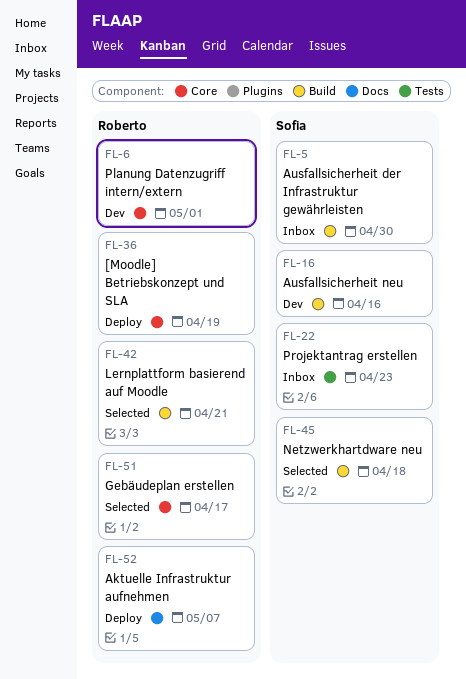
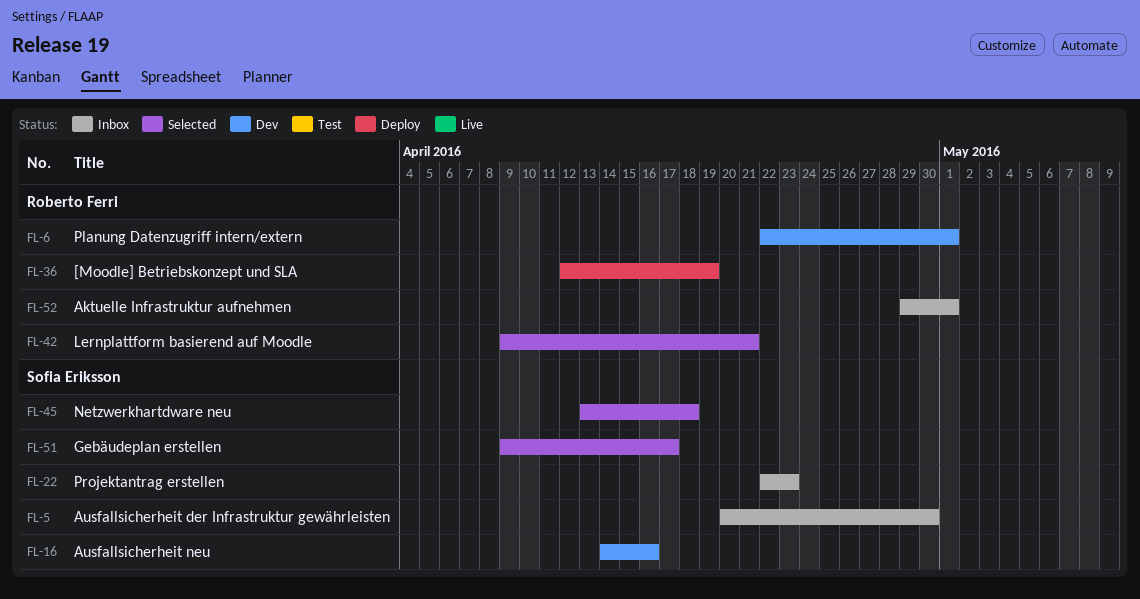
FL-51, owner: Roberto Ferri -> Sofia Eriksson
FL-52, status: Deploy -> Inbox
FL-52, due: May 7 -> May 1

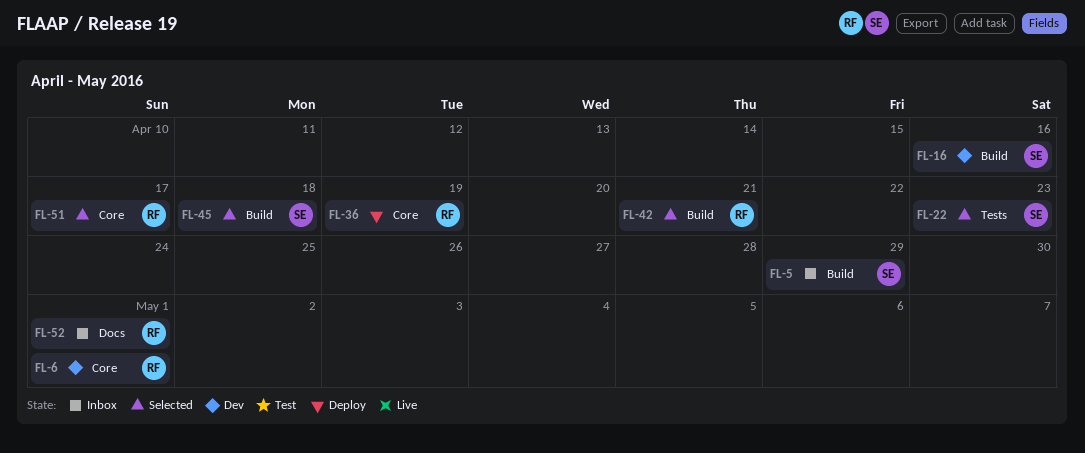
FL-5, due: Apr 30 -> Apr 29
FL-22, status: Inbox -> Selected
FL-51, owner: Sofia Eriksson -> Roberto Ferri

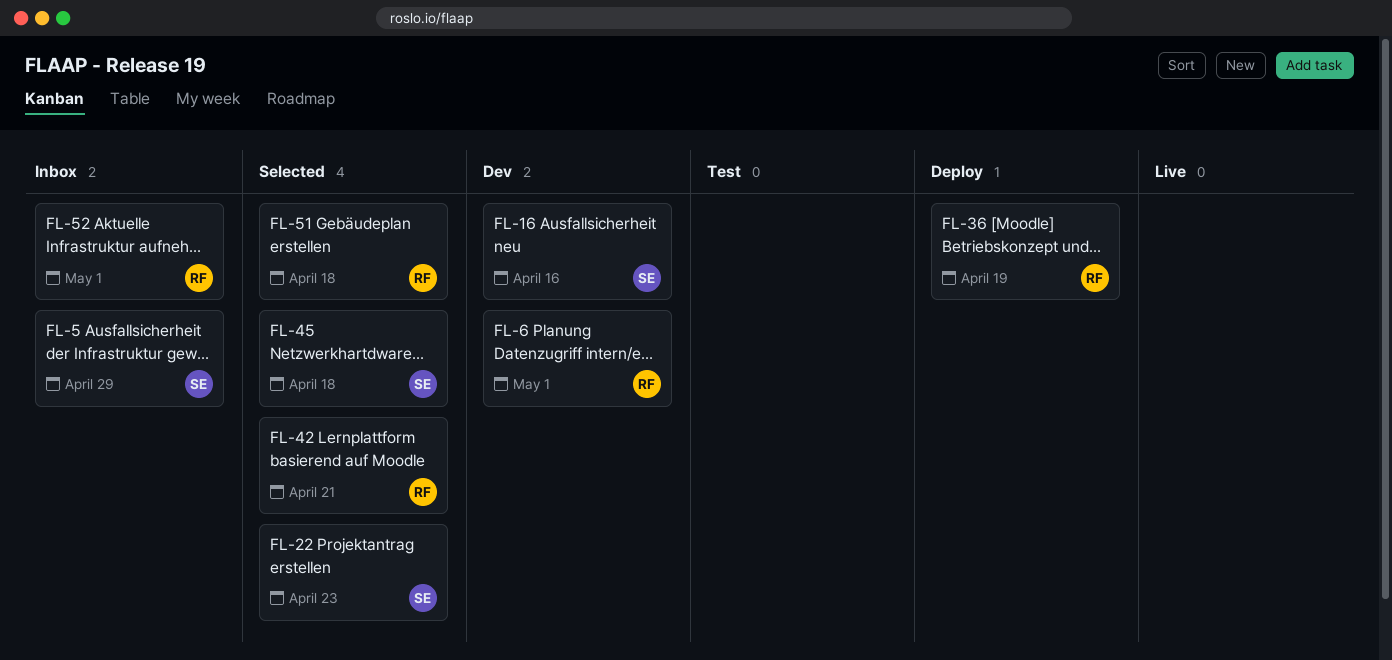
FL-51, due: Apr 17 -> Apr 18

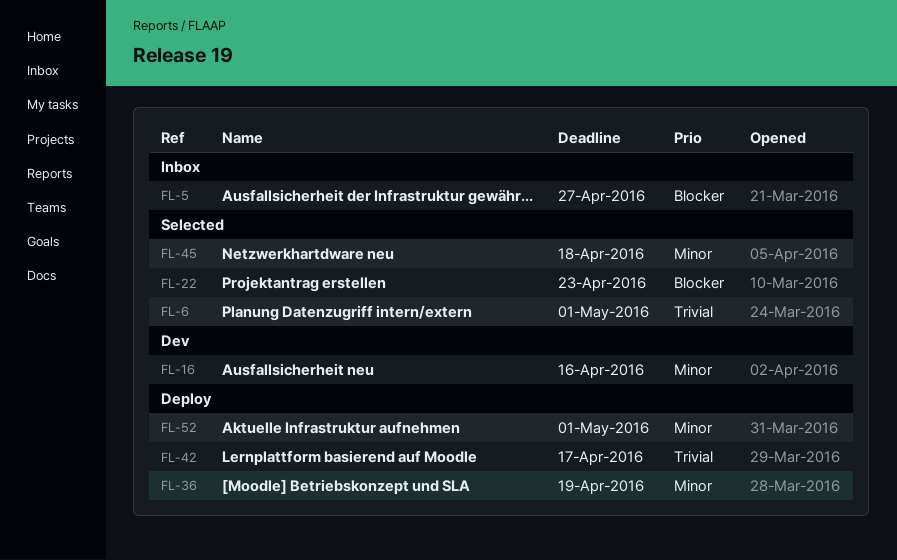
FL-5, due: Apr 29 -> Apr 27
FL-6, status: Dev -> Selected
FL-42, status: Selected -> Deploy
FL-42, due: Apr 21 -> Apr 17
FL-51: present -> none
FL-52, status: Inbox -> Deploy

